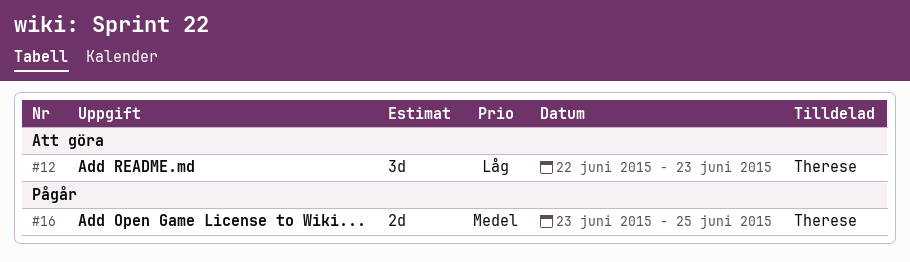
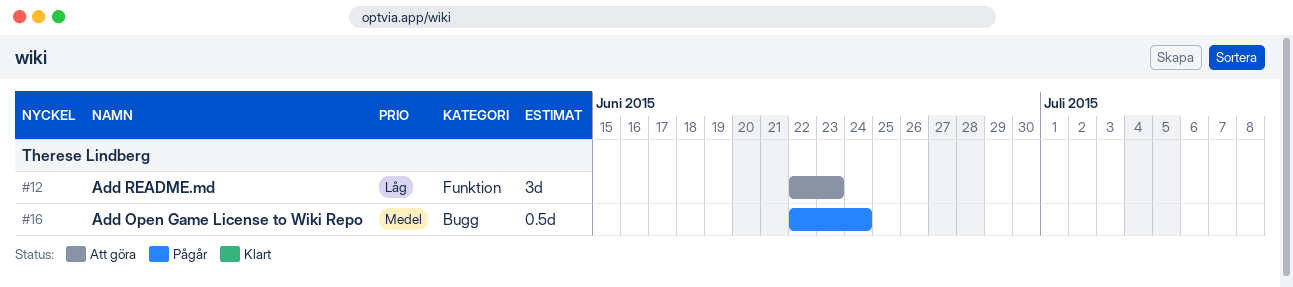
#16, estimate: 2d -> 0.5d
#16, start: Jun 23 -> Jun 22
#16, due: Jun 25 -> Jun 24

